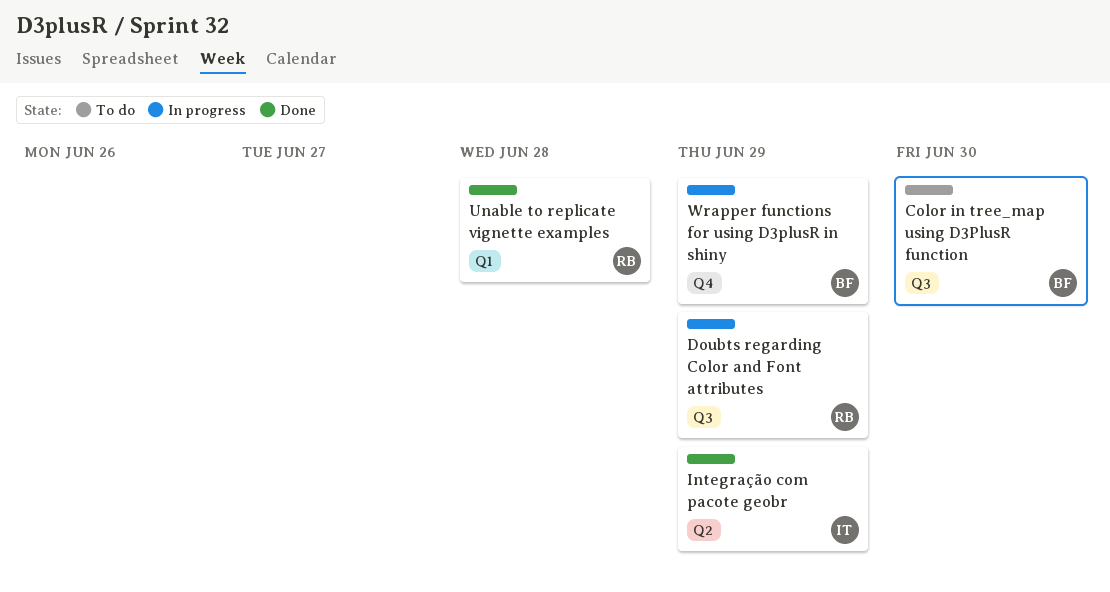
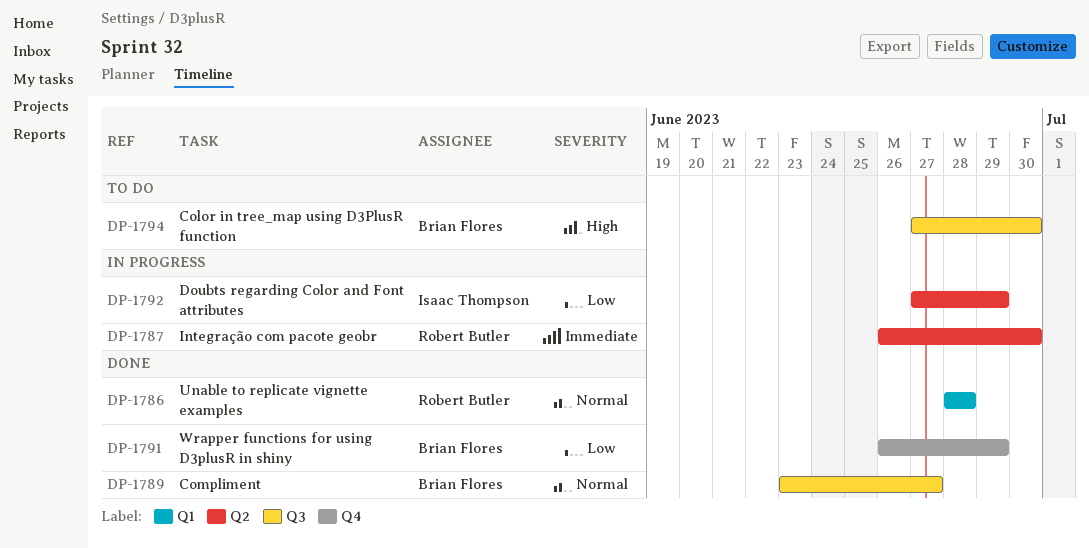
Compliment: none -> present
Doubts regarding Color and Font attributes, owner: Robert Butler -> Isaac Thompson
Doubts regarding Color and Font attributes, label: Q3 -> Q2
Integração com pacote geobr, status: Done -> In progress
Integração com pacote geobr, owner: Isaac Thompson -> Robert Butler
Integração com pacote geobr, due: Jun 29 -> Jun 30
Wrapper functions for using D3plusR in shiny, status: In progress -> Done

